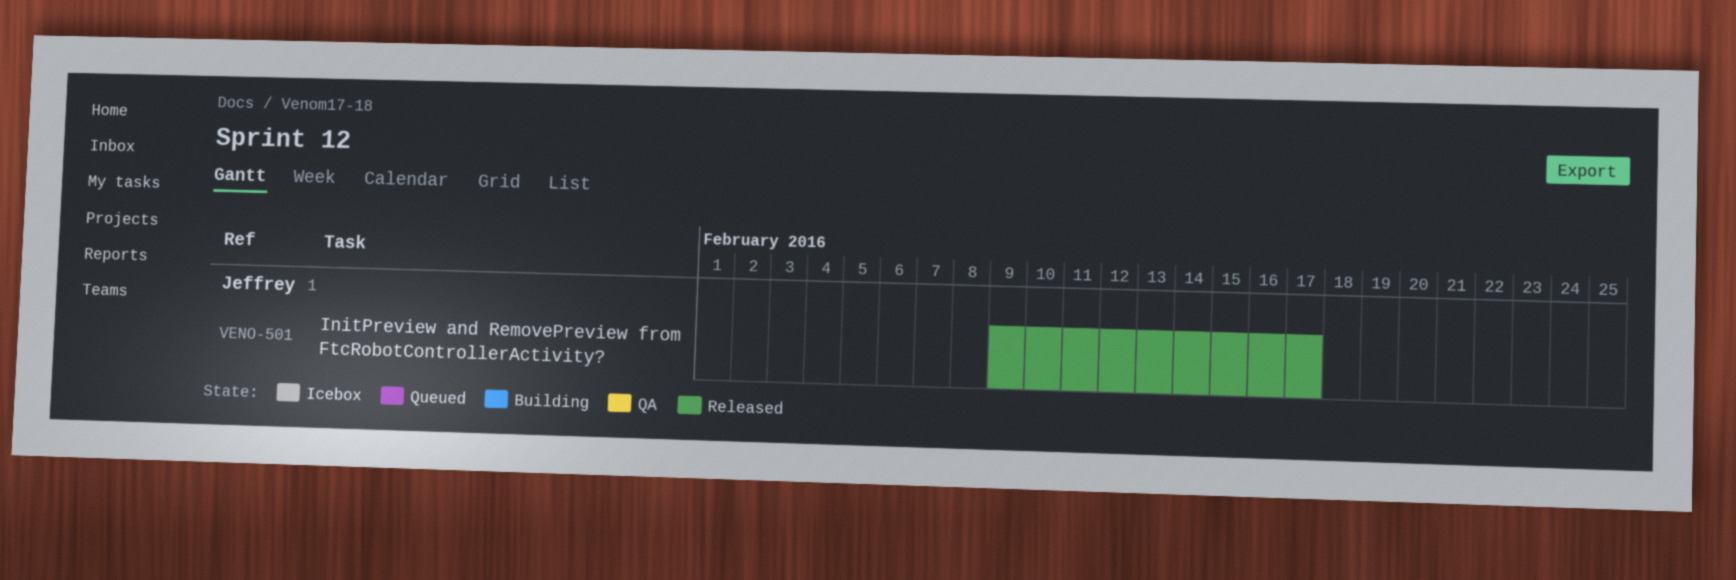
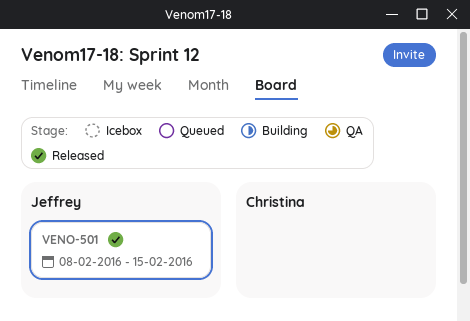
VENO-501, start: Feb 9 -> Feb 8
VENO-501, due: Feb 17 -> Feb 15

